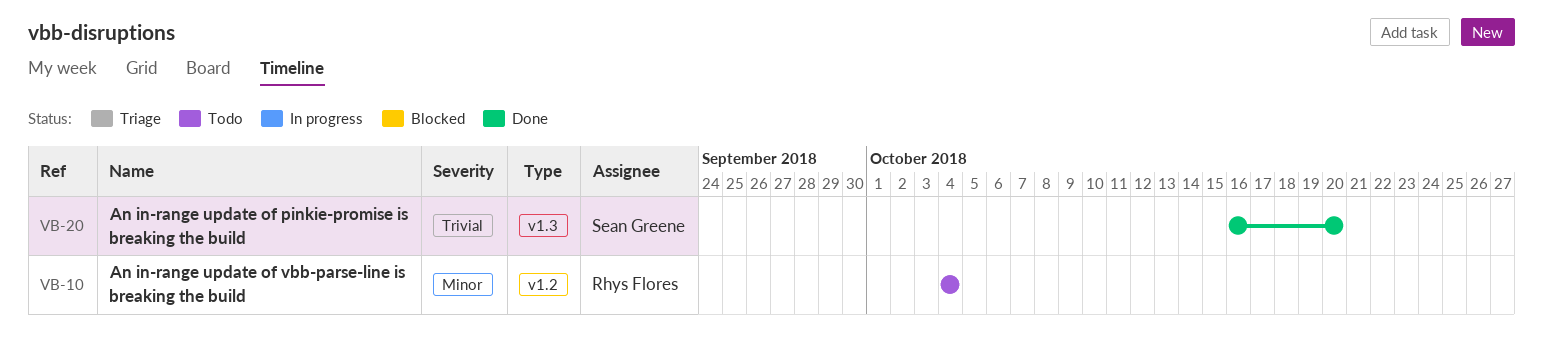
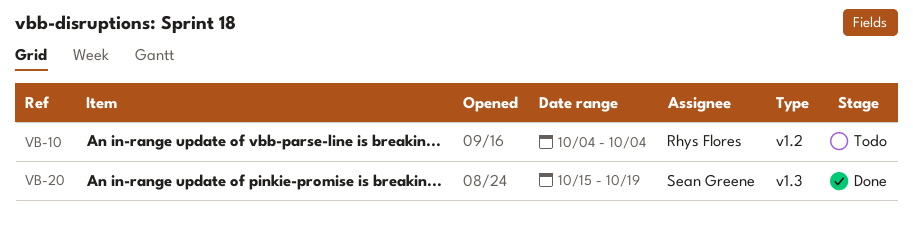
VB-20, start: Oct 16 -> Oct 15
VB-20, due: Oct 20 -> Oct 19

